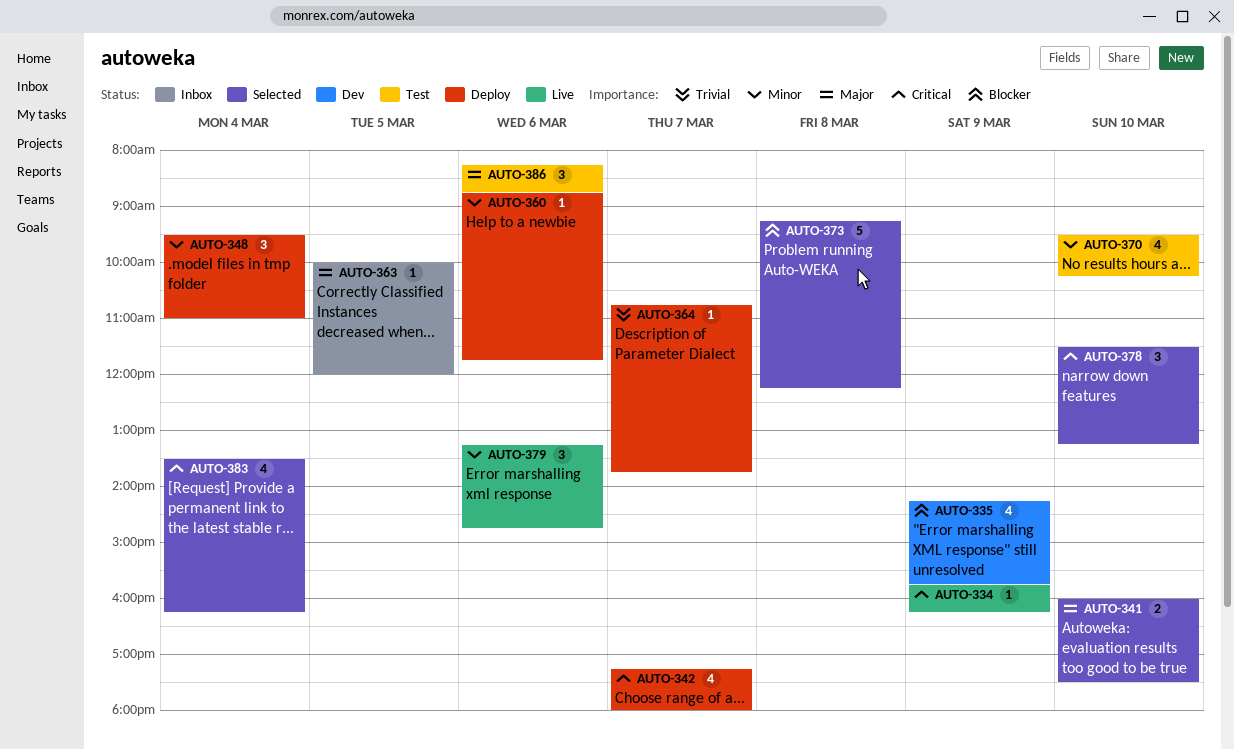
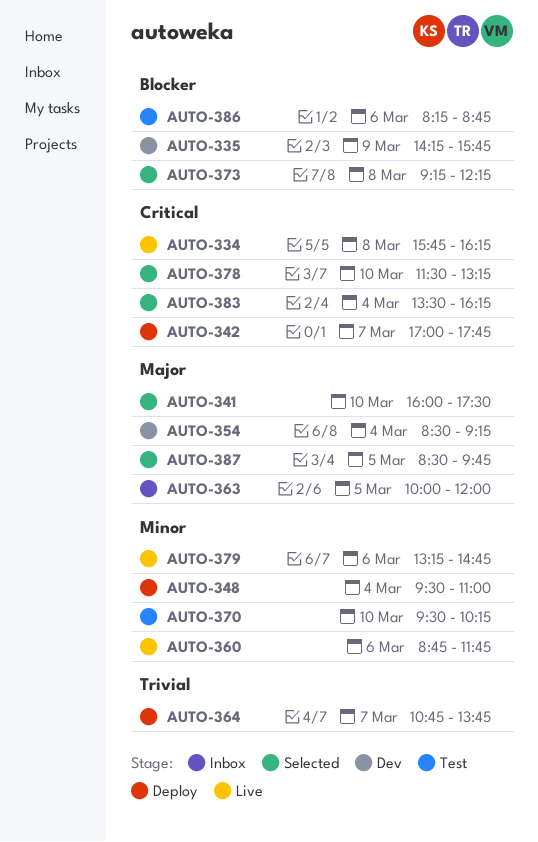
AUTO-334, day: Mar 9 -> Mar 8
AUTO-342, begins: 17:15 -> 17:00
AUTO-342, ends: 18:00 -> 17:45
AUTO-354: none -> present
AUTO-360, status: Deploy -> Live
AUTO-386, priority: Major -> Blocker
AUTO-387: none -> present

